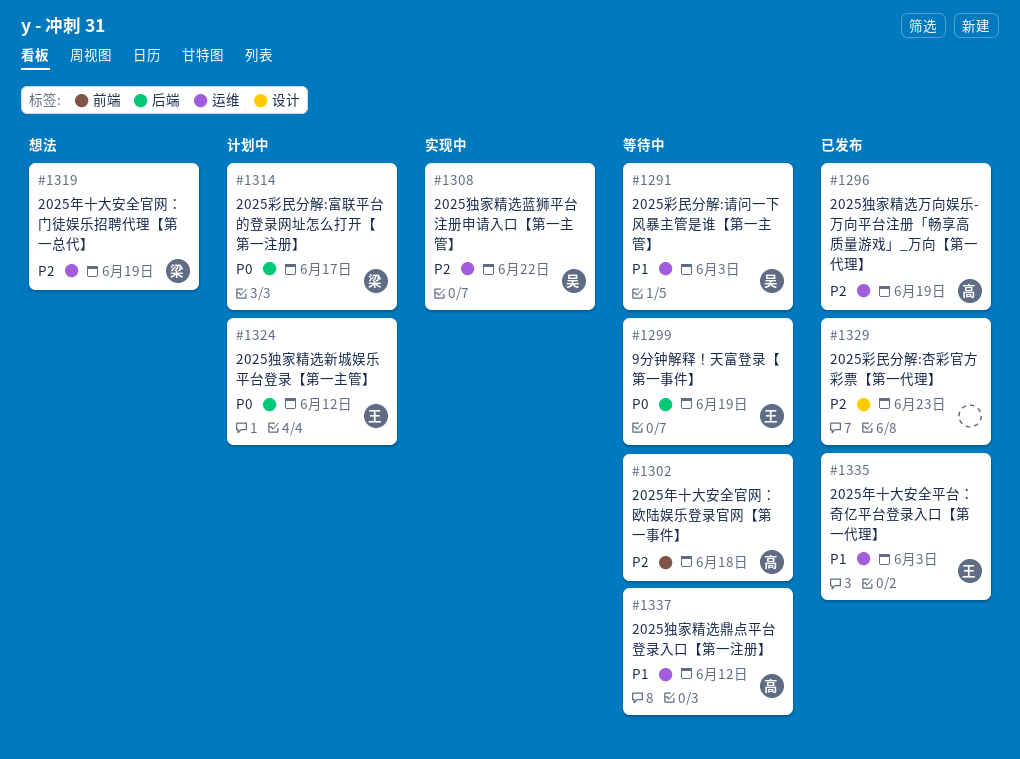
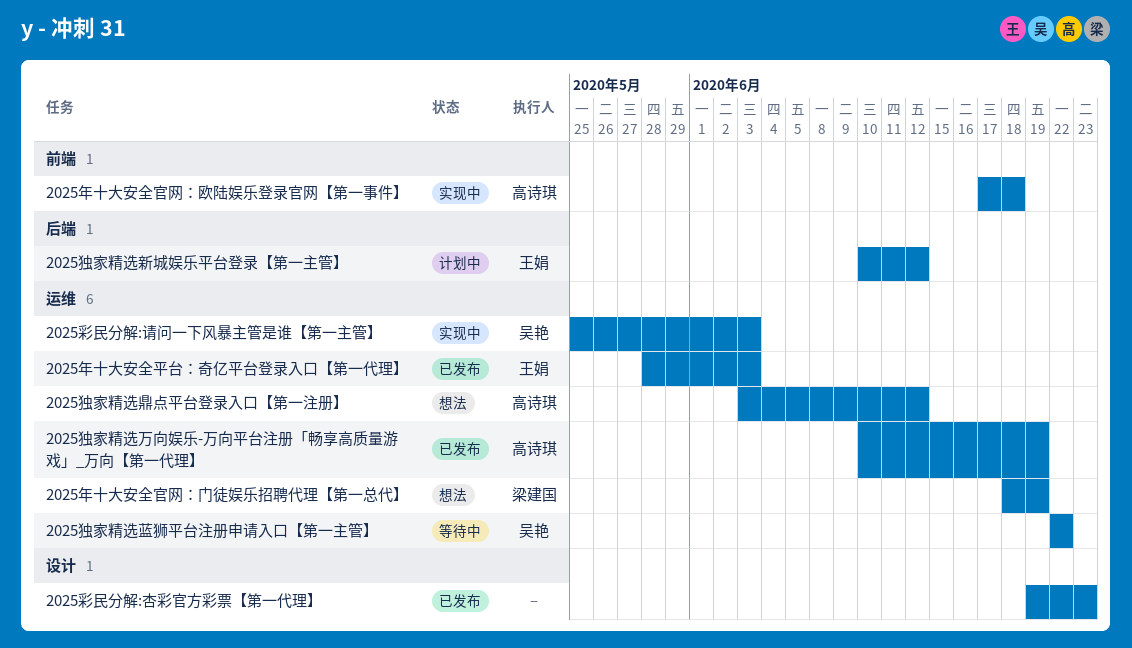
2025年十大安全官网：欧陆娱乐登录官网【第一事件】, status: 等待中 -> 实现中
2025彩民分解:富联平台的登录网址怎么打开【第一注册】: present -> none
2025彩民分解:请问一下风暴主管是谁【第一主管】, status: 等待中 -> 实现中
2025独家精选蓝狮平台注册申请入口【第一主管】, status: 实现中 -> 等待中
2025独家精选鼎点平台登录入口【第一注册】, status: 等待中 -> 想法
9分钟解释！天富登录【第一事件】: present -> none

